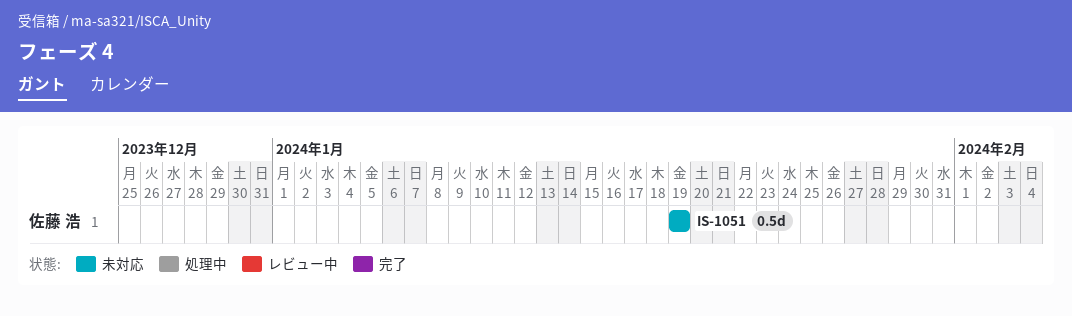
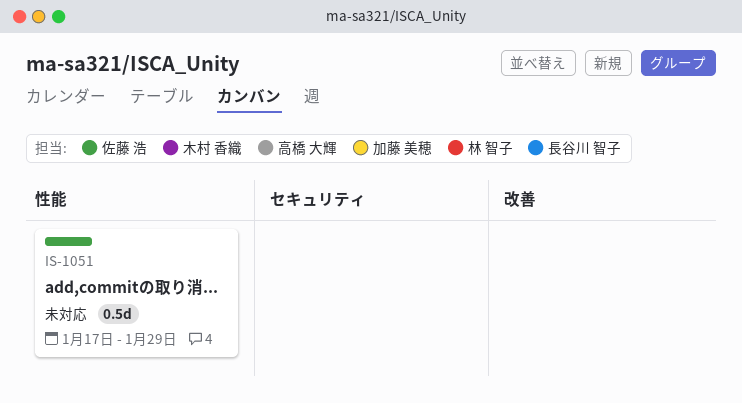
IS-1051, start: Jan 19 -> Jan 17
IS-1051, due: Jan 19 -> Jan 29

